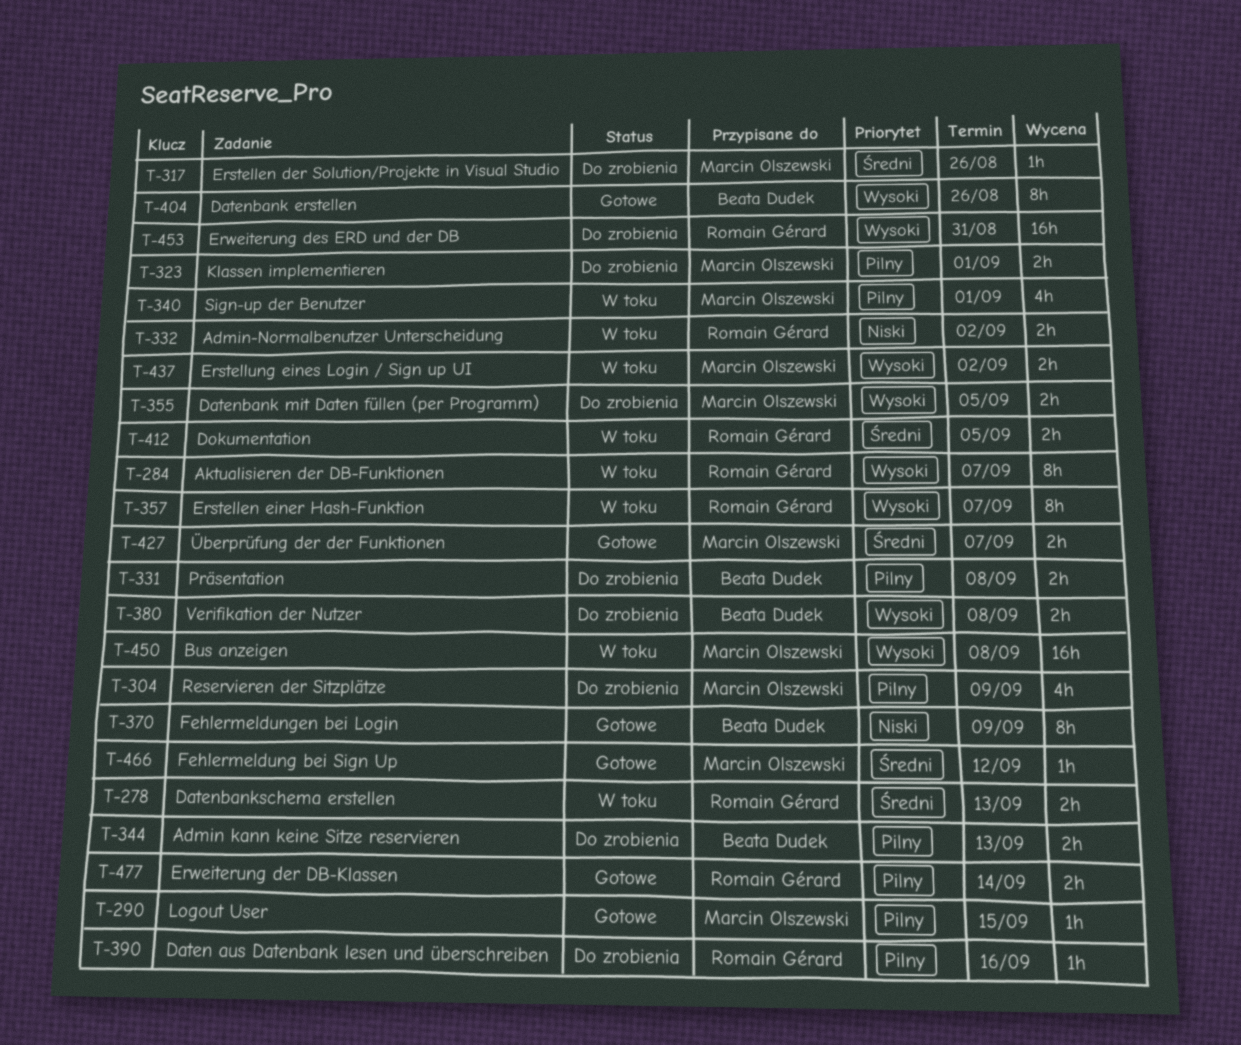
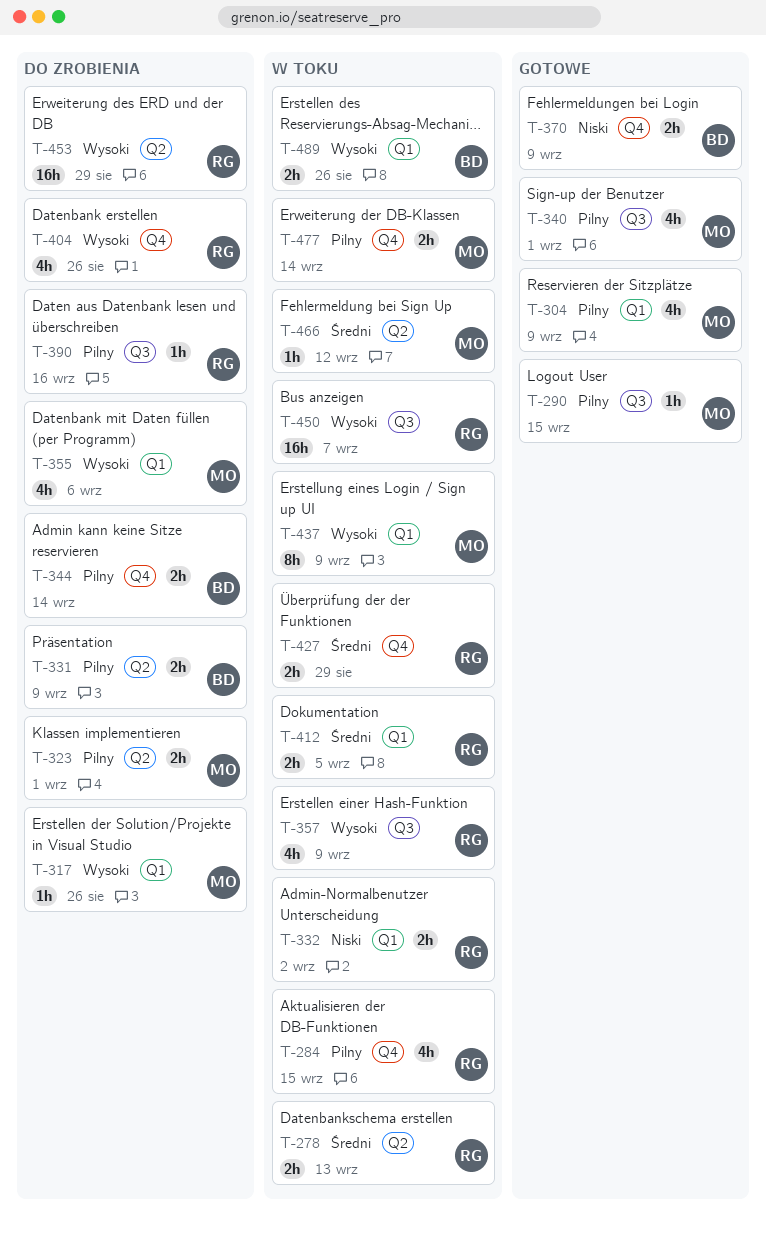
T-284, priority: Wysoki -> Pilny
T-284, estimate: 8h -> 4h
T-284, due: Sep 7 -> Sep 15
T-304, status: Do zrobienia -> Gotowe
T-317, priority: Średni -> Wysoki
T-331, due: Sep 8 -> Sep 9
T-340, status: W toku -> Gotowe
T-344, due: Sep 13 -> Sep 14
T-355, estimate: 2h -> 4h
T-355, due: Sep 5 -> Sep 6
T-357, estimate: 8h -> 4h
T-357, due: Sep 7 -> Sep 9
T-370, estimate: 8h -> 2h
T-380: present -> none
T-404, status: Gotowe -> Do zrobienia
T-404, owner: Beata Dudek -> Romain Gérard
T-404, estimate: 8h -> 4h
T-427, status: Gotowe -> W toku
T-427, owner: Marcin Olszewski -> Romain Gérard
T-427, due: Sep 7 -> Aug 29
T-437, estimate: 2h -> 8h
T-437, due: Sep 2 -> Sep 9
T-450, owner: Marcin Olszewski -> Romain Gérard
T-450, due: Sep 8 -> Sep 7
T-453, due: Aug 31 -> Aug 29
T-466, status: Gotowe -> W toku
T-477, status: Gotowe -> W toku
T-477, owner: Romain Gérard -> Marcin Olszewski
T-489: none -> present

